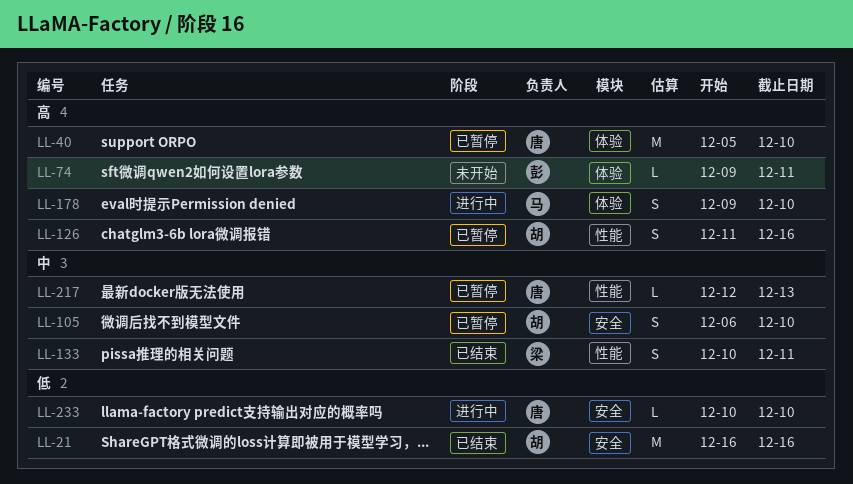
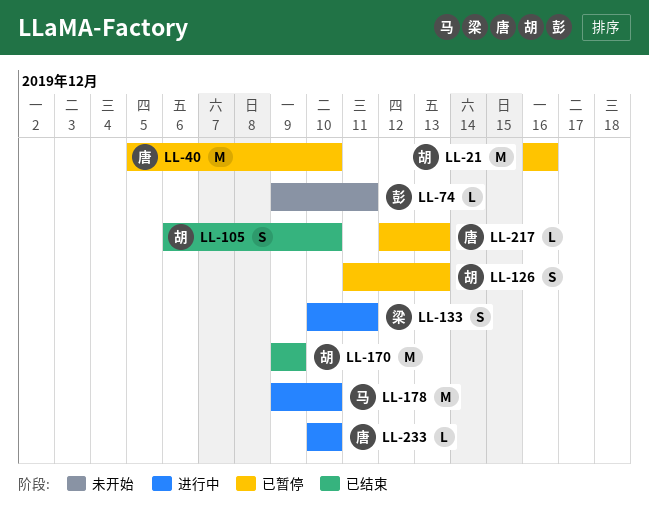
LL-21, status: 已结束 -> 已暂停
LL-105, status: 已暂停 -> 已结束
LL-126, due: Dec 16 -> Dec 13
LL-133, status: 已结束 -> 进行中
LL-170: none -> present
LL-178, estimate: S -> M

